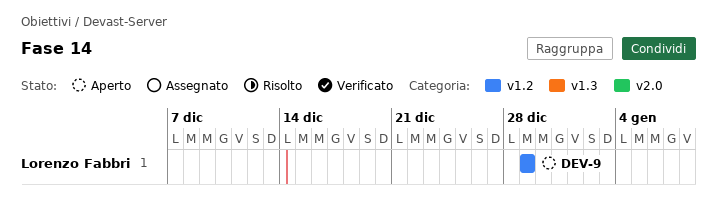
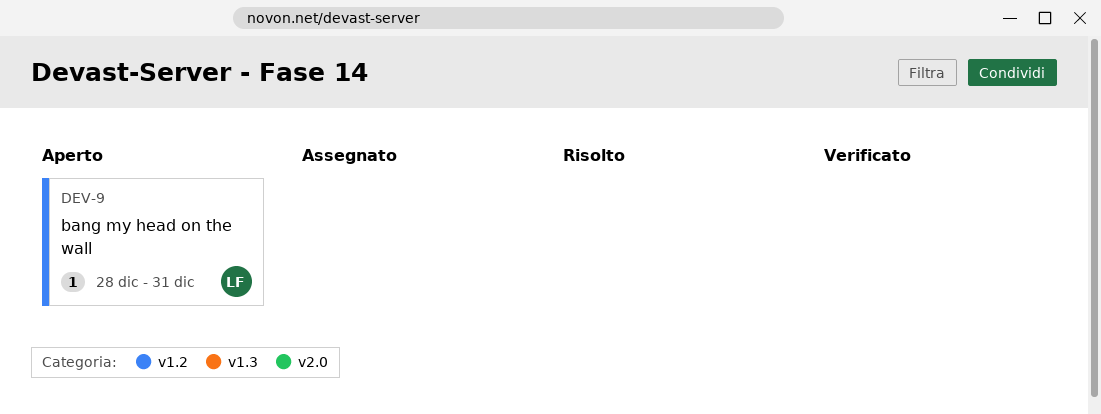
DEV-9, start: Dec 29 -> Dec 28
DEV-9, due: Dec 29 -> Dec 31

